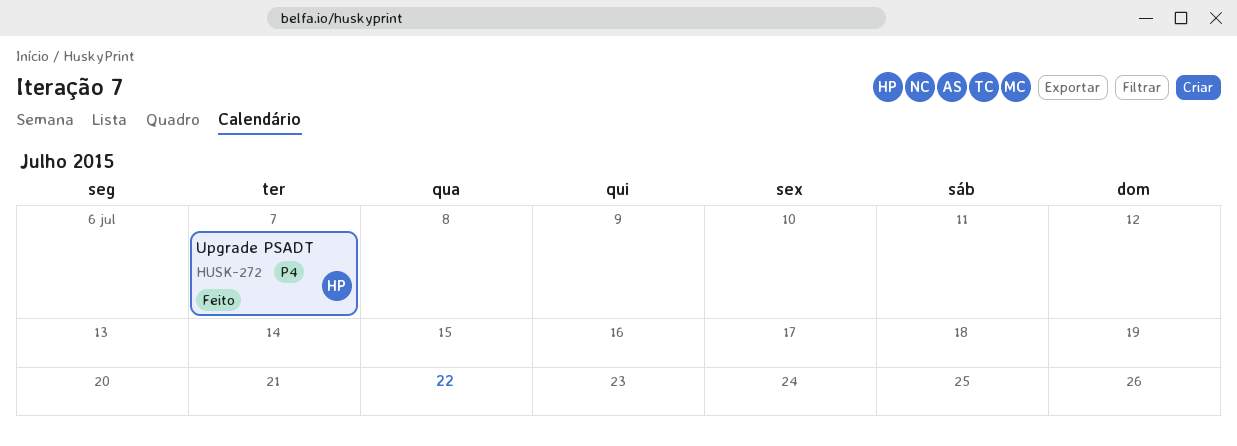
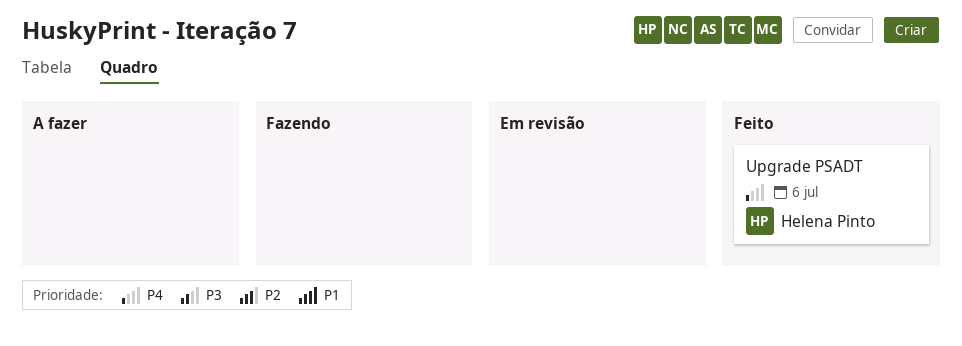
Upgrade PSADT, due: Jul 7 -> Jul 6

